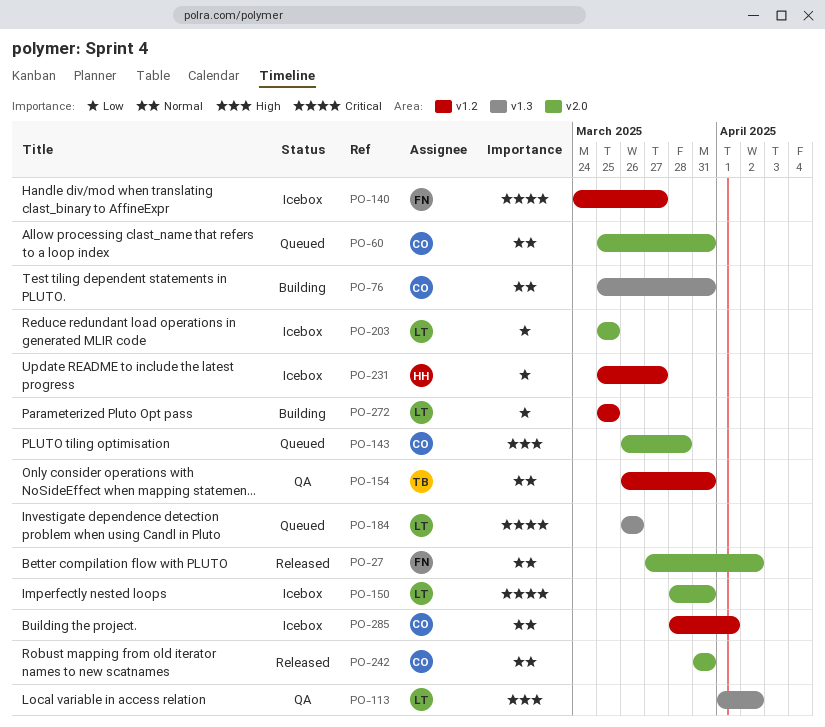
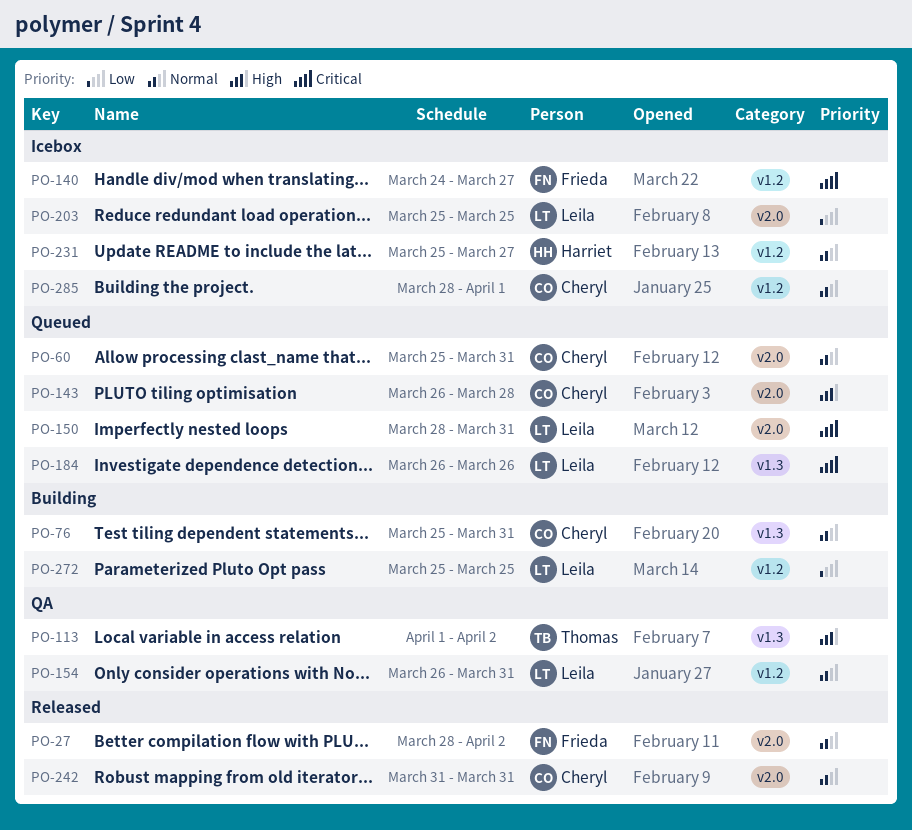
PO-27, start: Mar 27 -> Mar 28
PO-113, owner: Leila -> Thomas
PO-150, status: Icebox -> Queued
PO-154, owner: Thomas -> Leila
PO-231, priority: Low -> Normal

